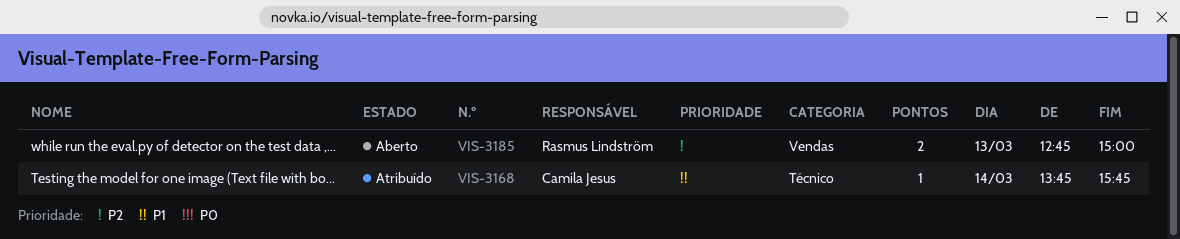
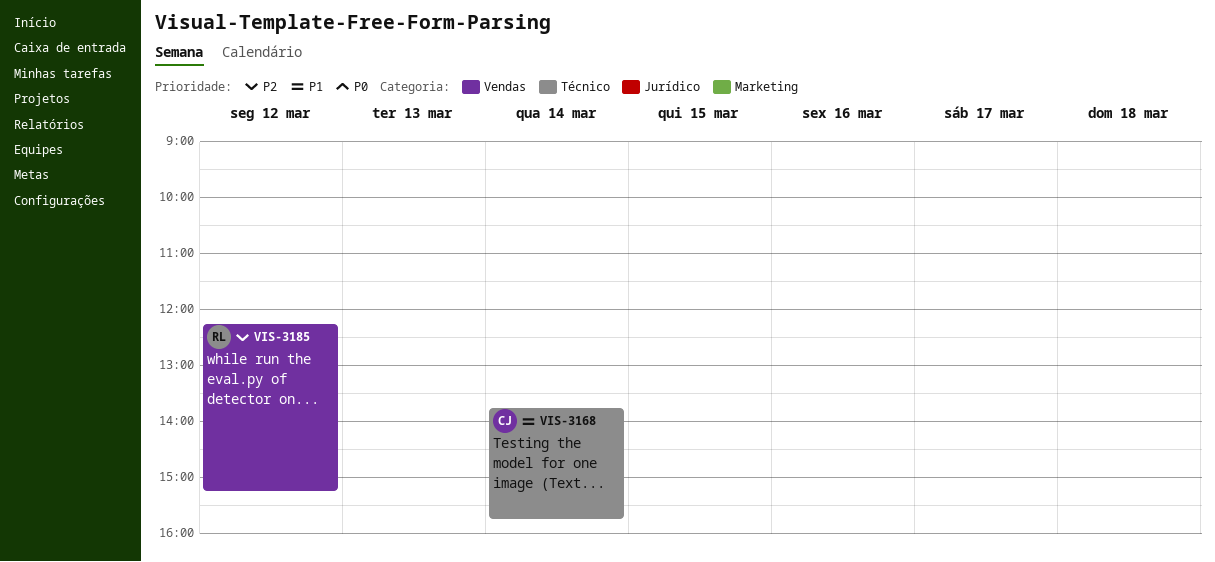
VIS-3185, day: Mar 13 -> Mar 12
VIS-3185, begins: 12:45 -> 12:15
VIS-3185, ends: 15:00 -> 15:15

